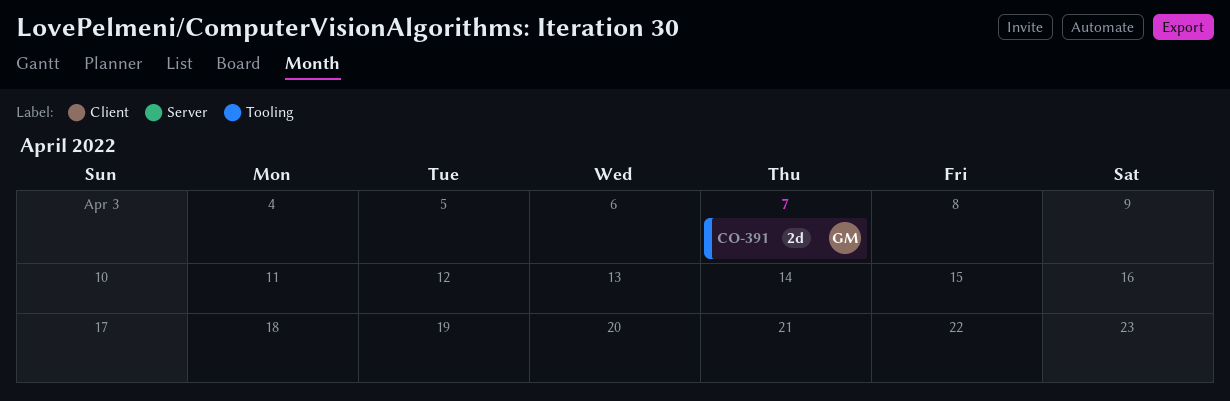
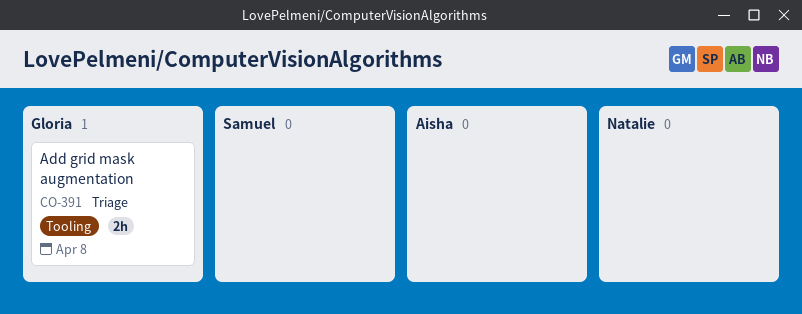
CO-391, estimate: 2d -> 2h
CO-391, due: Apr 7 -> Apr 8

